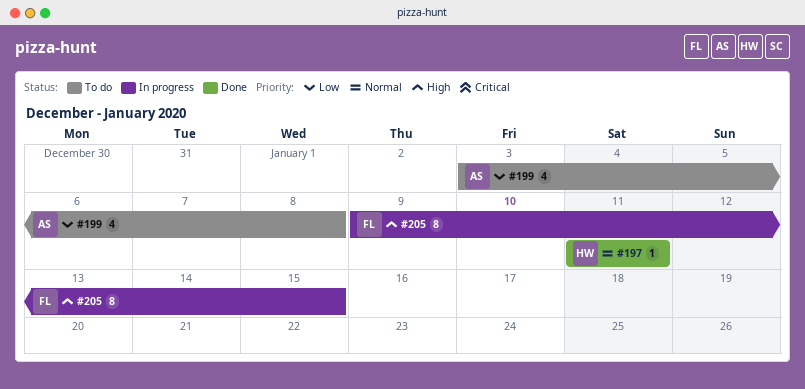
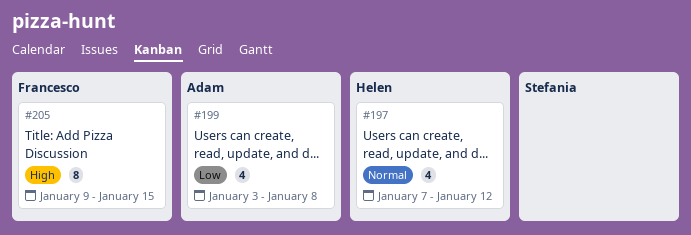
#197, estimate: 1 -> 4
#197, start: Jan 11 -> Jan 7
#197, due: Jan 11 -> Jan 12

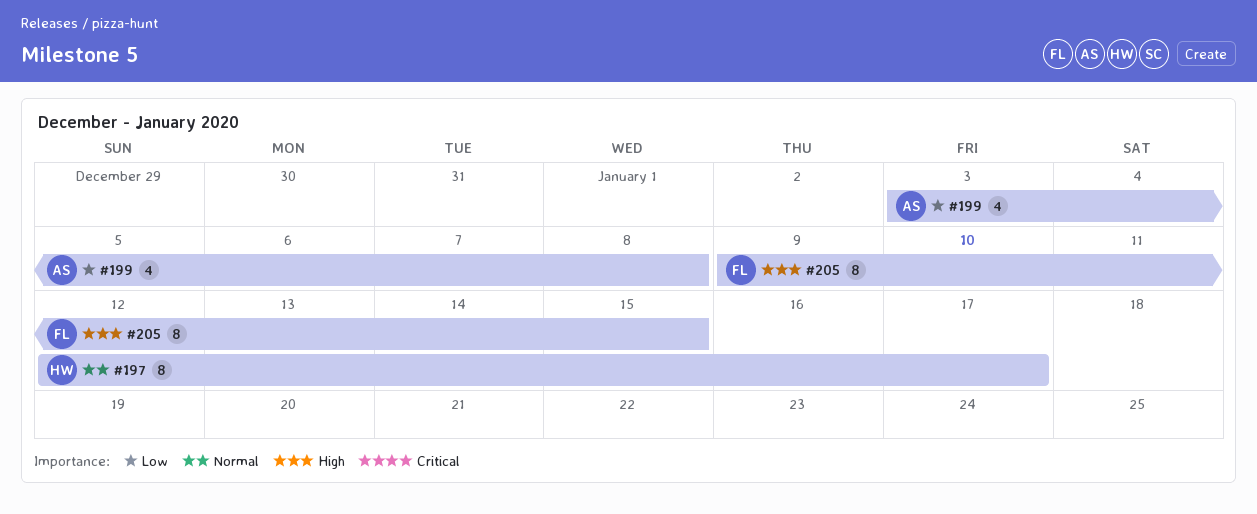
#197, estimate: 4 -> 8
#197, start: Jan 7 -> Jan 12
#197, due: Jan 12 -> Jan 17

